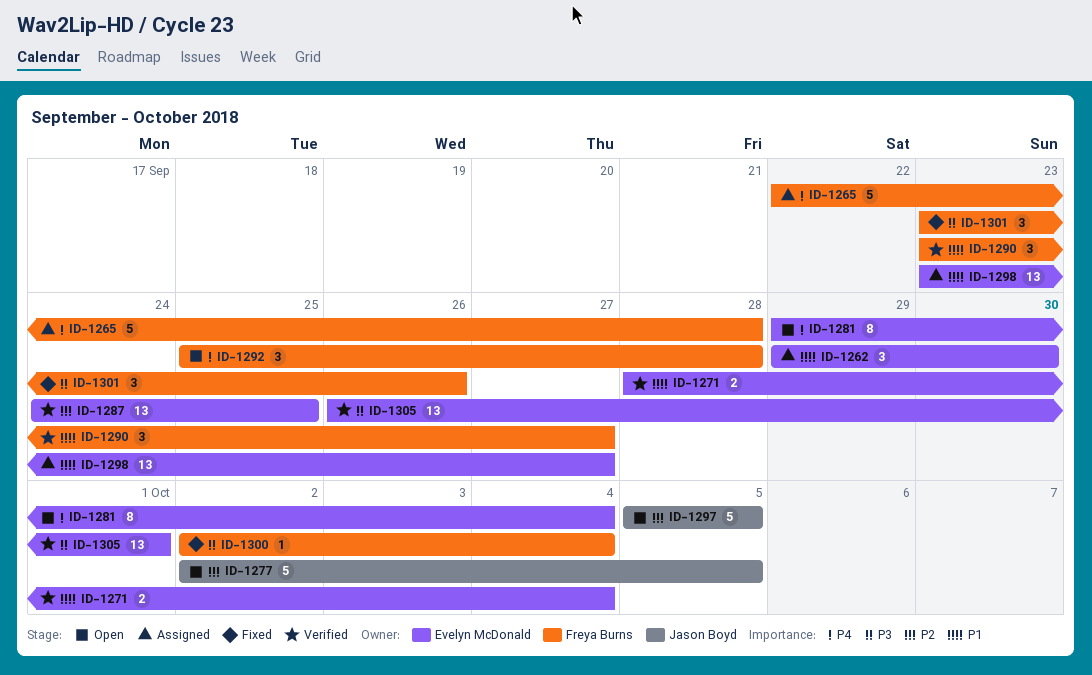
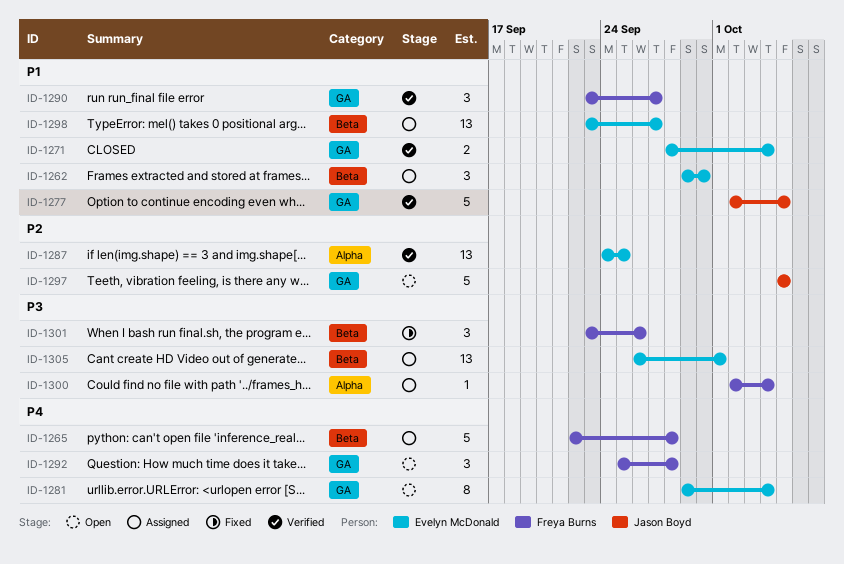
ID-1277, status: Open -> Verified
ID-1277, priority: P2 -> P1
ID-1300, status: Fixed -> Assigned
ID-1305, status: Verified -> Assigned

